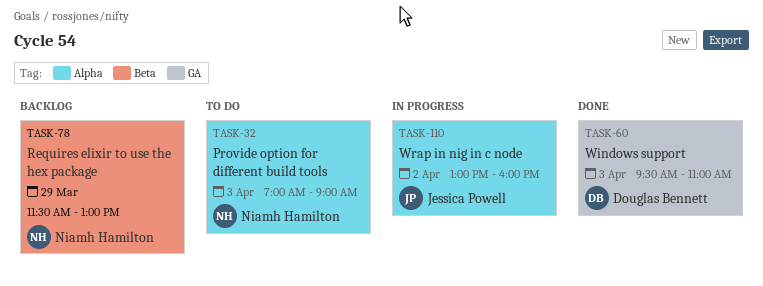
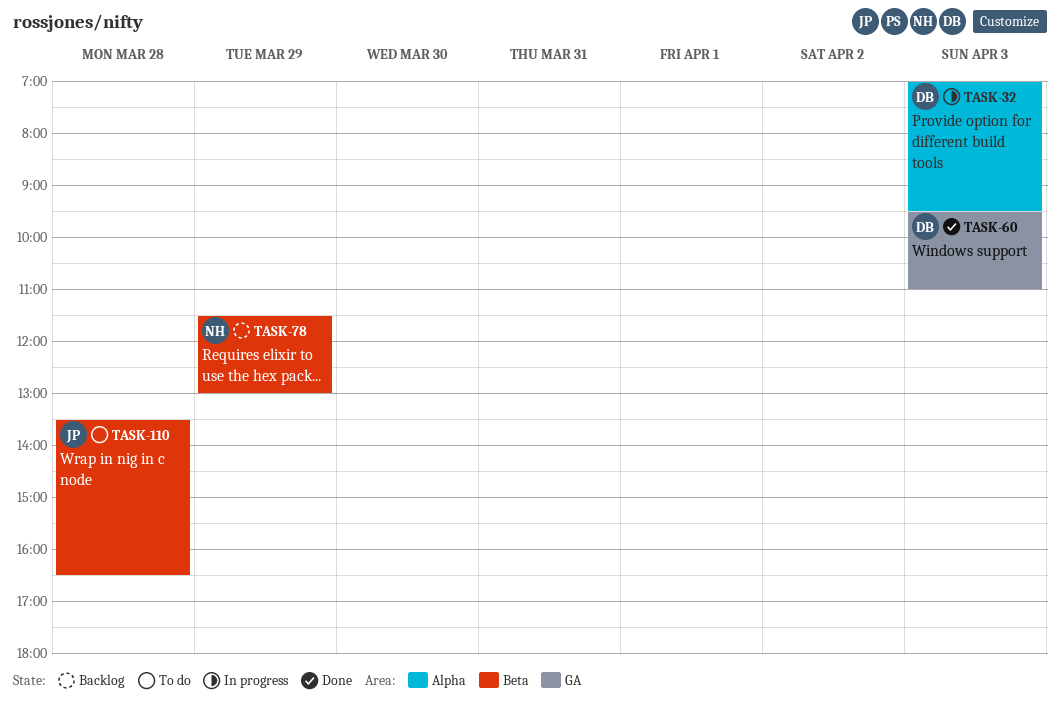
TASK-32, status: To do -> In progress
TASK-32, owner: Niamh Hamilton -> Douglas Bennett
TASK-32, ends: 09:00 -> 09:30
TASK-110, status: In progress -> To do
TASK-110, label: Alpha -> Beta
TASK-110, day: Apr 2 -> Mar 28
TASK-110, begins: 13:00 -> 13:30
TASK-110, ends: 16:00 -> 16:30

